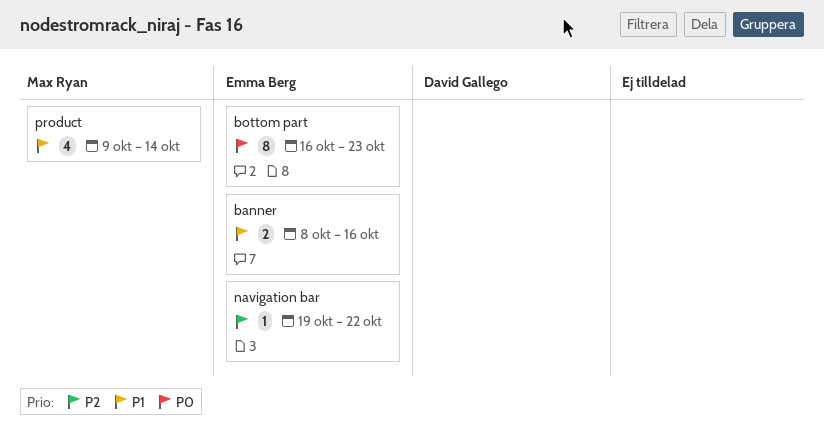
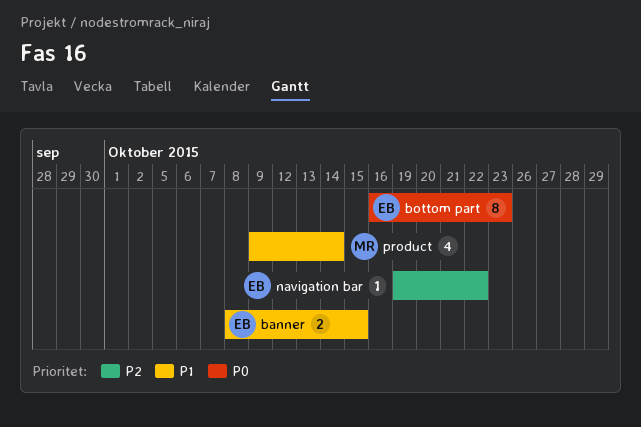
banner, due: Oct 16 -> Oct 15

